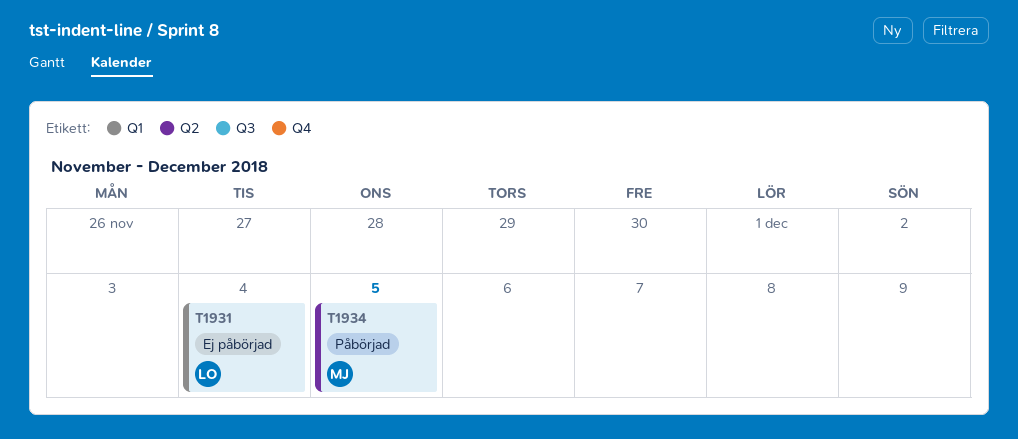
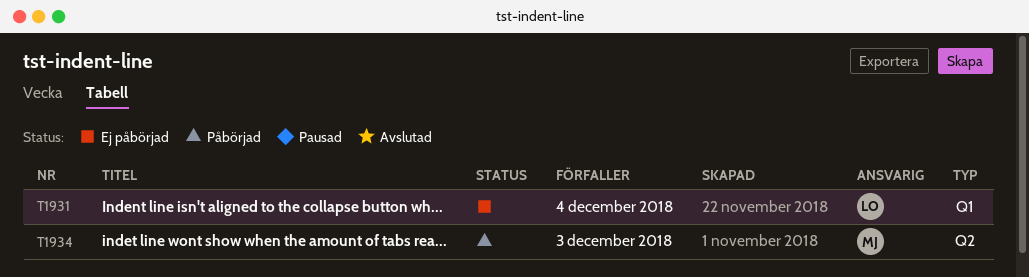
T1934, due: Dec 5 -> Dec 3

